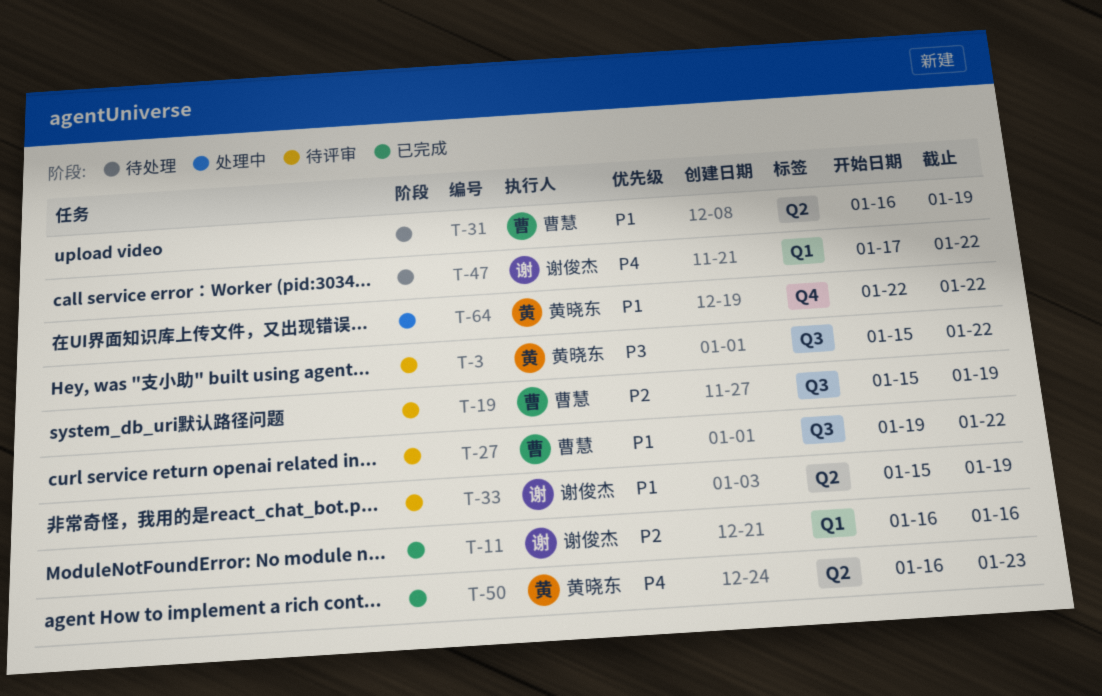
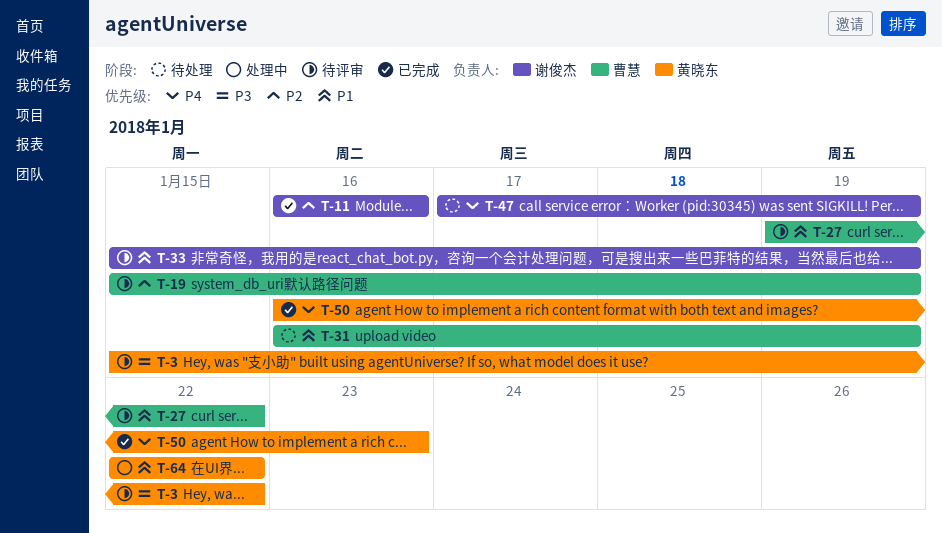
T-47, due: Jan 22 -> Jan 19

